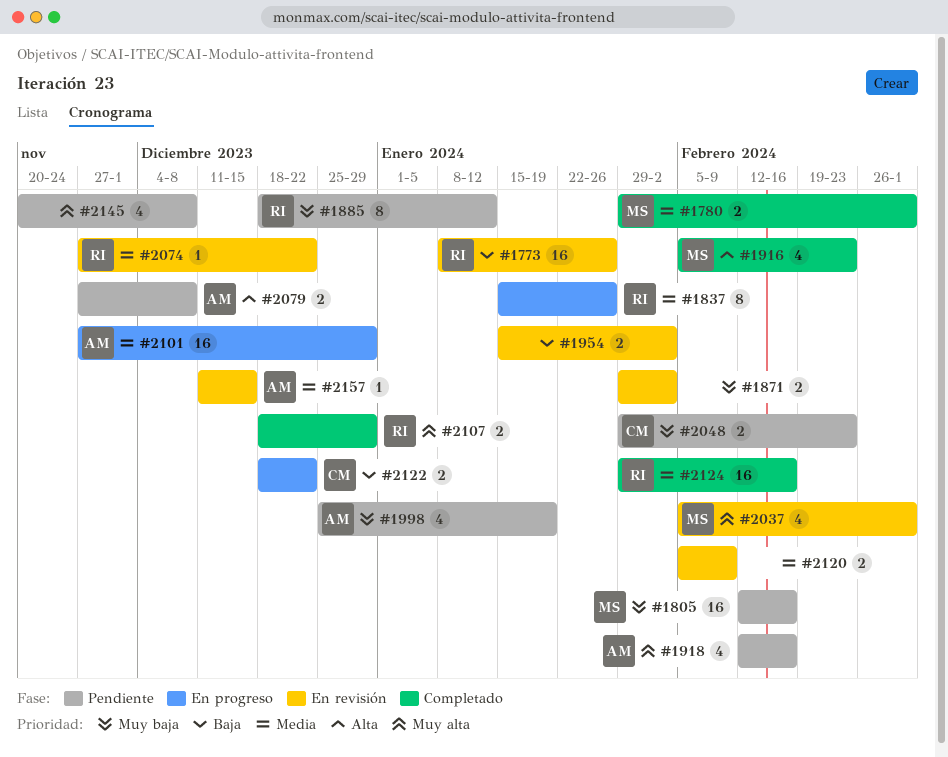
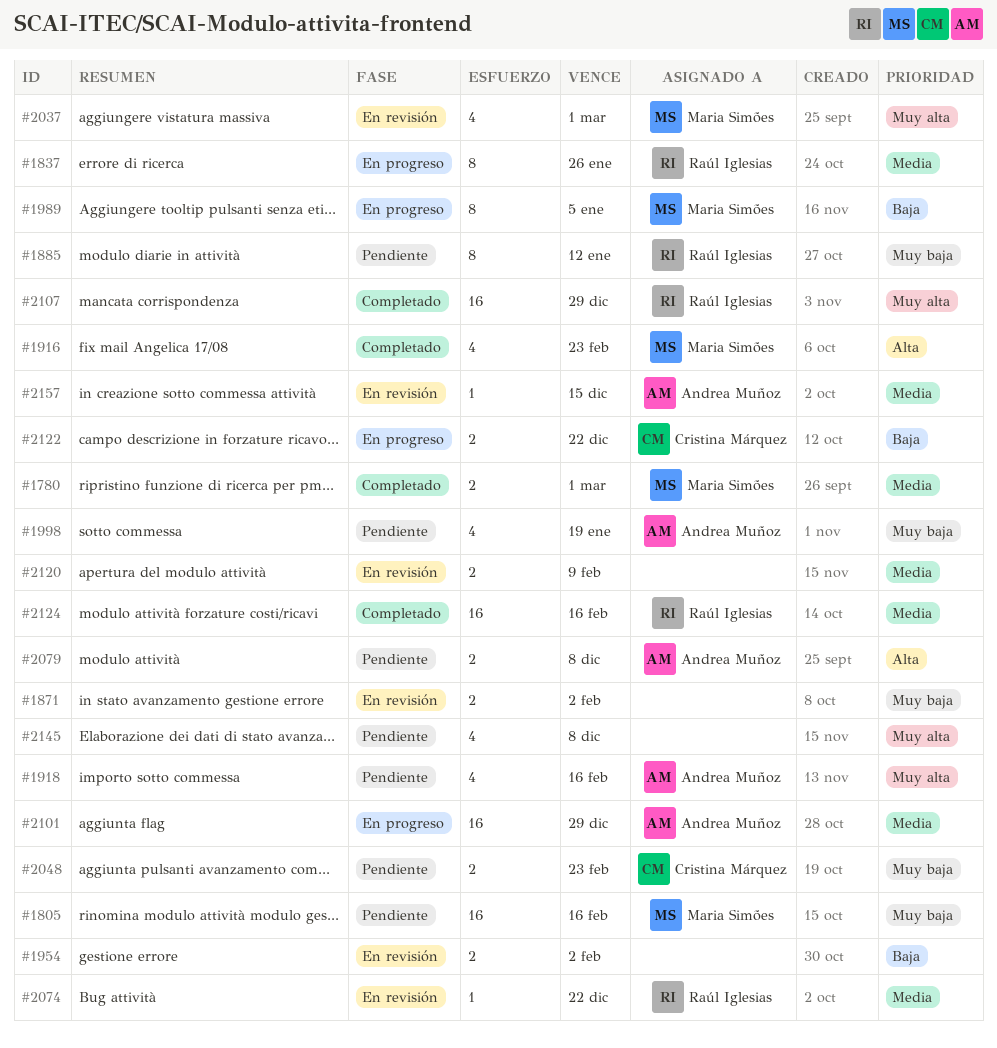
#1773: present -> none
#1989: none -> present
#2107, estimate: 2 -> 16

